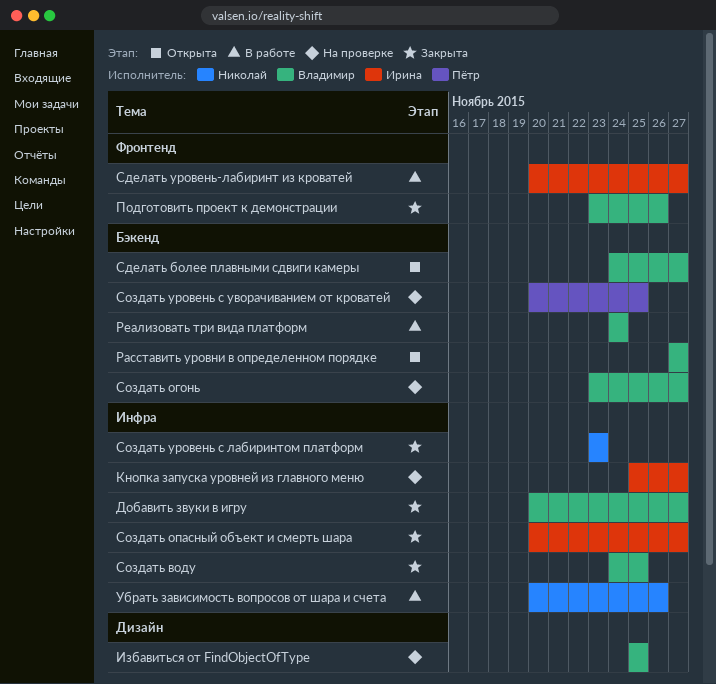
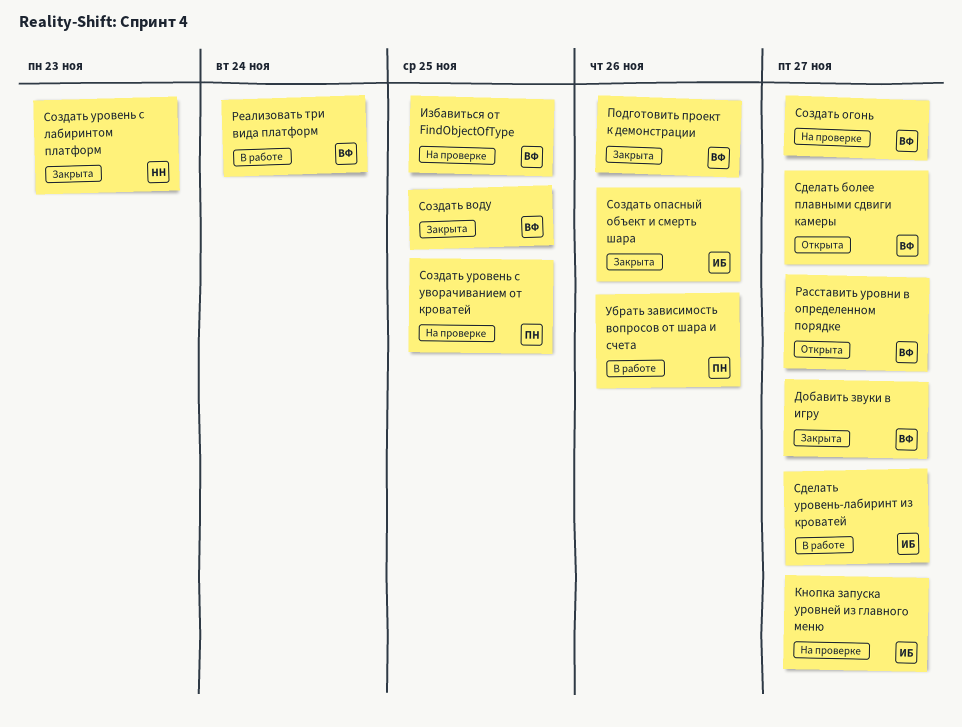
Создать опасный объект и смерть шара, due: Nov 27 -> Nov 26
Убрать зависимость вопросов от шара и счета, owner: Николай -> Пётр

